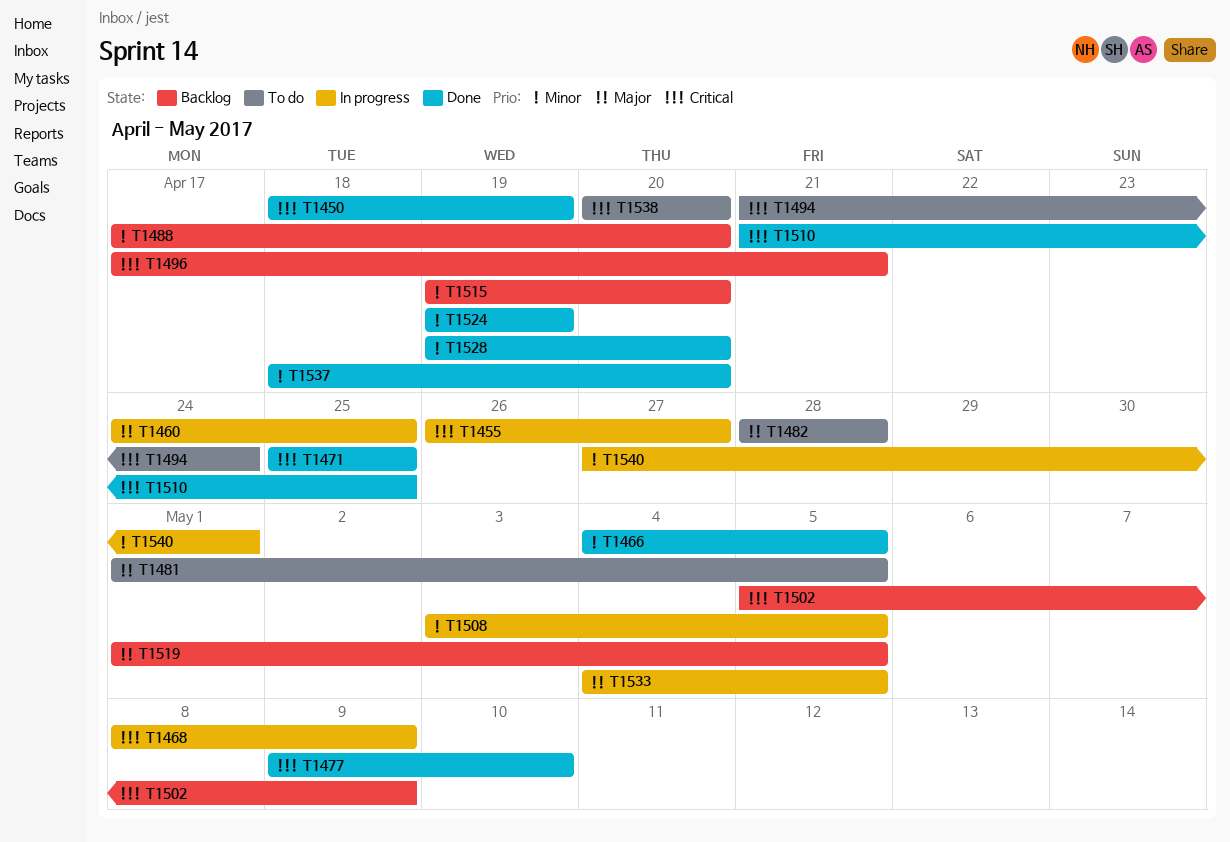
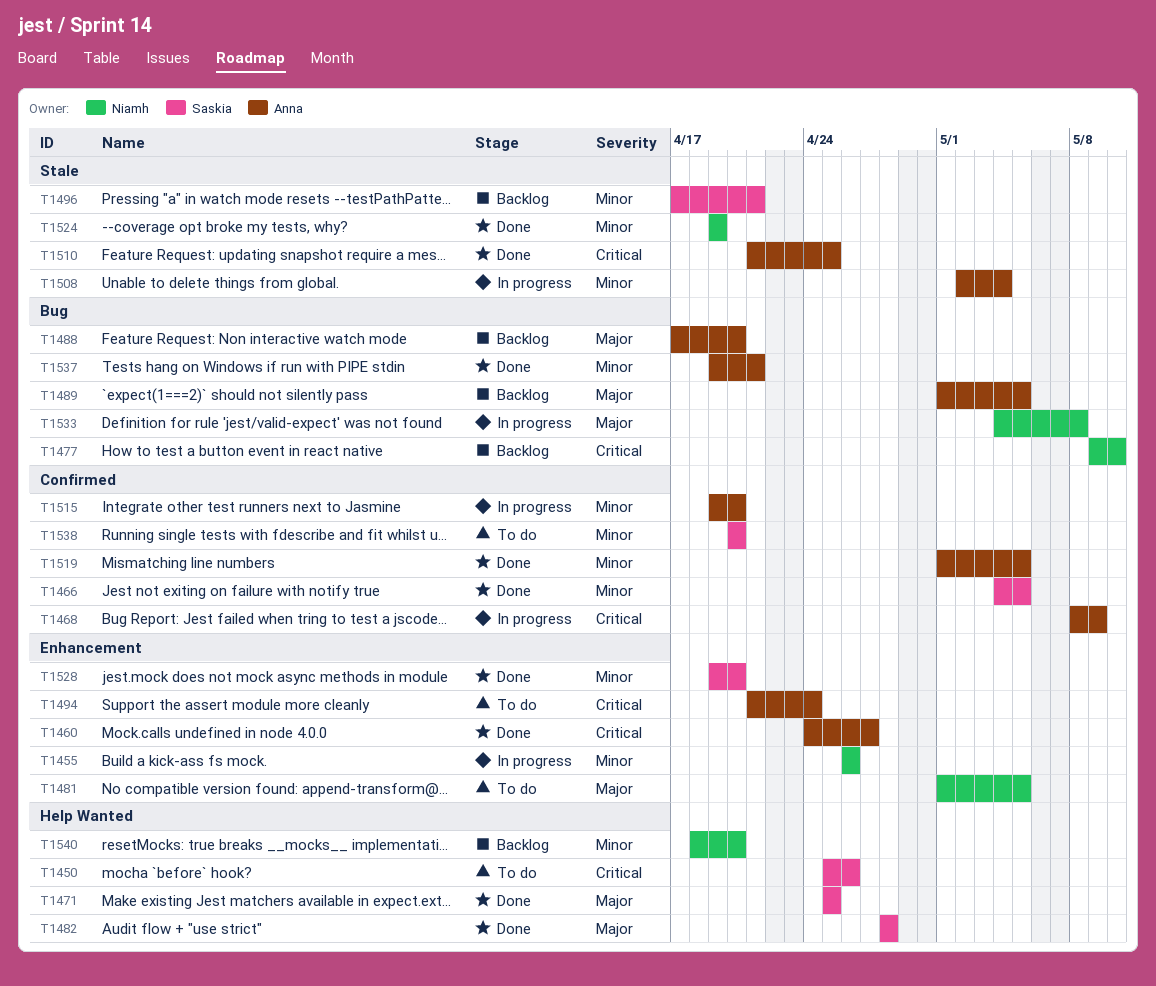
T1450, status: Done -> To do
T1450, start: Apr 18 -> Apr 25
T1450, due: Apr 19 -> Apr 26
T1455, priority: Critical -> Minor
T1455, due: Apr 27 -> Apr 26
T1460, status: In progress -> Done
T1460, priority: Major -> Critical
T1460, due: Apr 25 -> Apr 27
T1471, priority: Critical -> Major
T1477, status: Done -> Backlog
T1482, status: To do -> Done
T1488, priority: Minor -> Major
T1489: none -> present
T1496, priority: Critical -> Minor
T1502: present -> none
T1508, start: May 3 -> May 2
T1508, due: May 5 -> May 4
T1515, status: Backlog -> In progress
T1519, status: Backlog -> Done
T1519, priority: Major -> Minor
T1533, due: May 5 -> May 8
T1537, start: Apr 18 -> Apr 19
T1537, due: Apr 20 -> Apr 21
T1538, priority: Critical -> Minor
T1540, status: In progress -> Backlog
T1540, start: Apr 27 -> Apr 18
T1540, due: May 1 -> Apr 20

